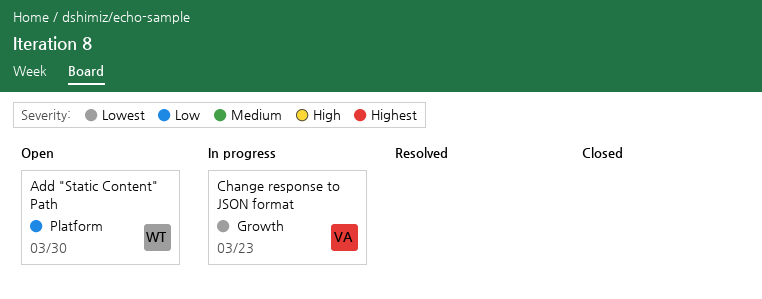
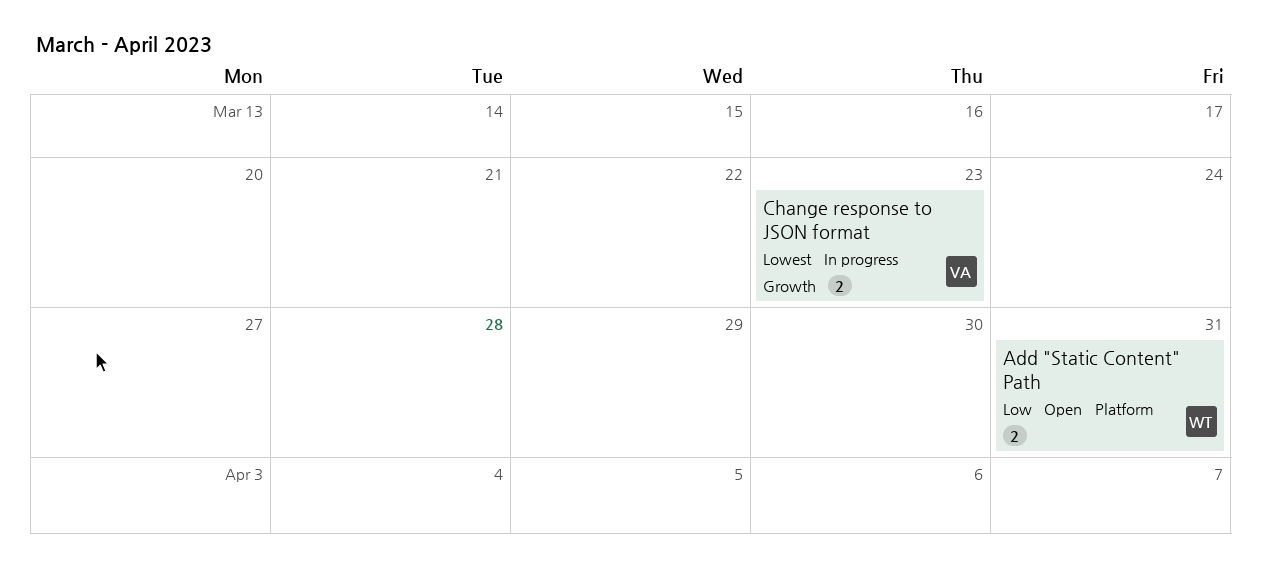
Add "Static Content" Path, due: Mar 30 -> Mar 31

